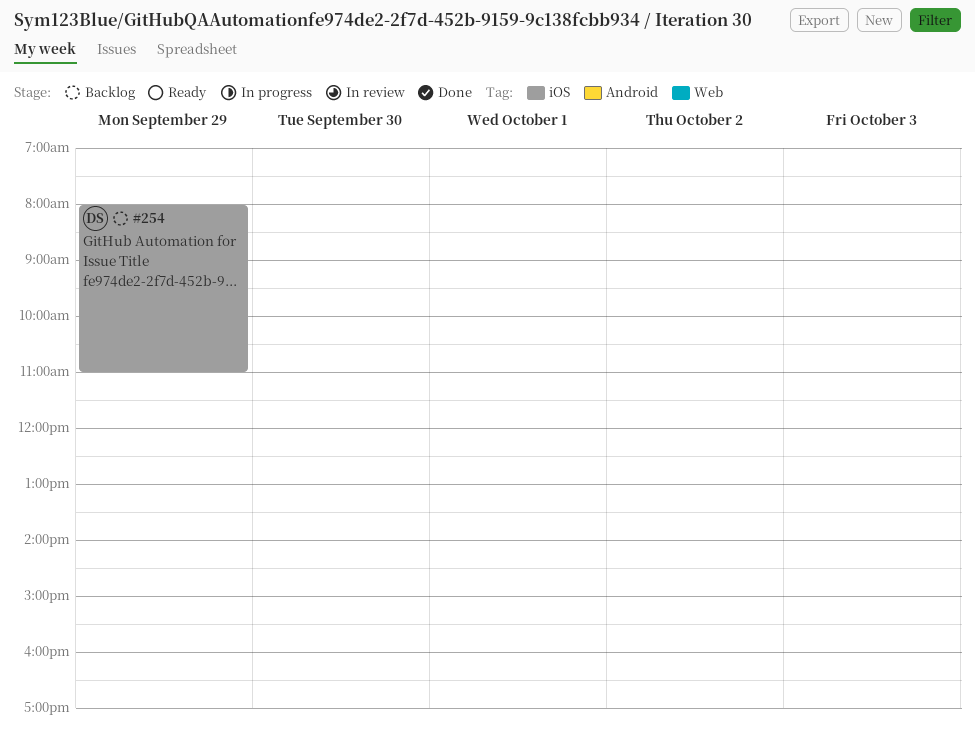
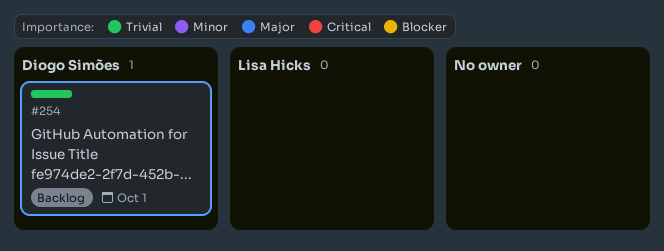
#254, day: Sep 29 -> Oct 1

